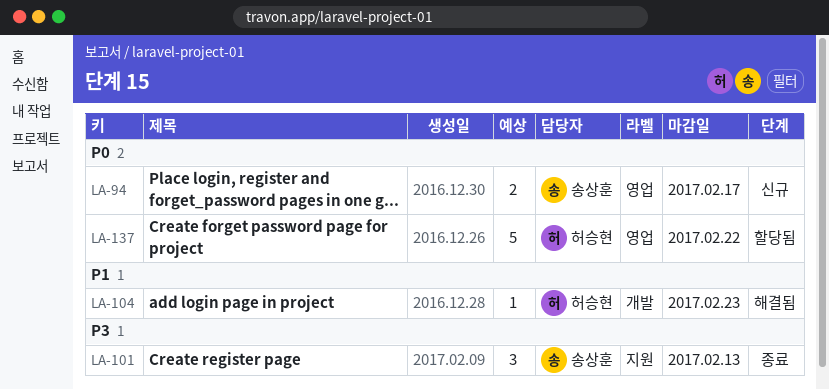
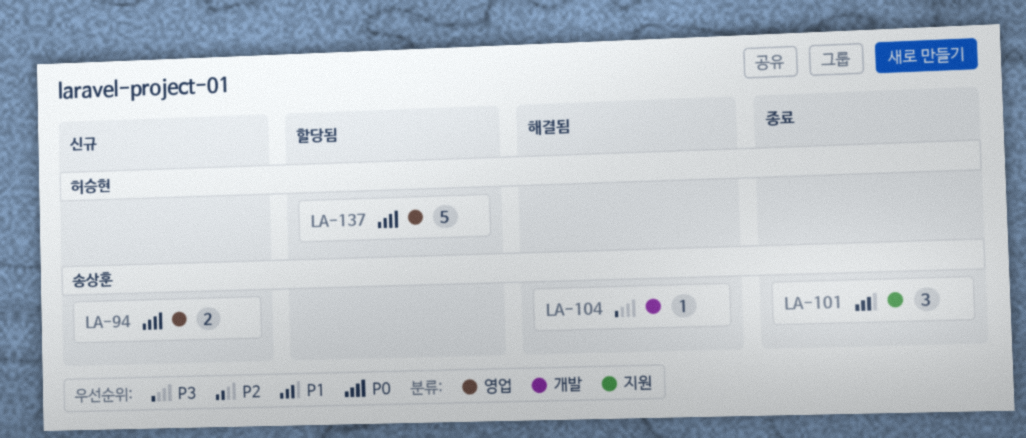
LA-101, priority: P3 -> P1
LA-104, owner: 허승현 -> 송상훈
LA-104, priority: P1 -> P3

